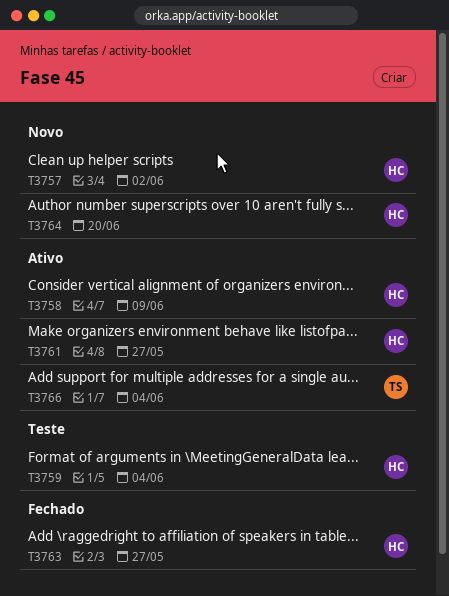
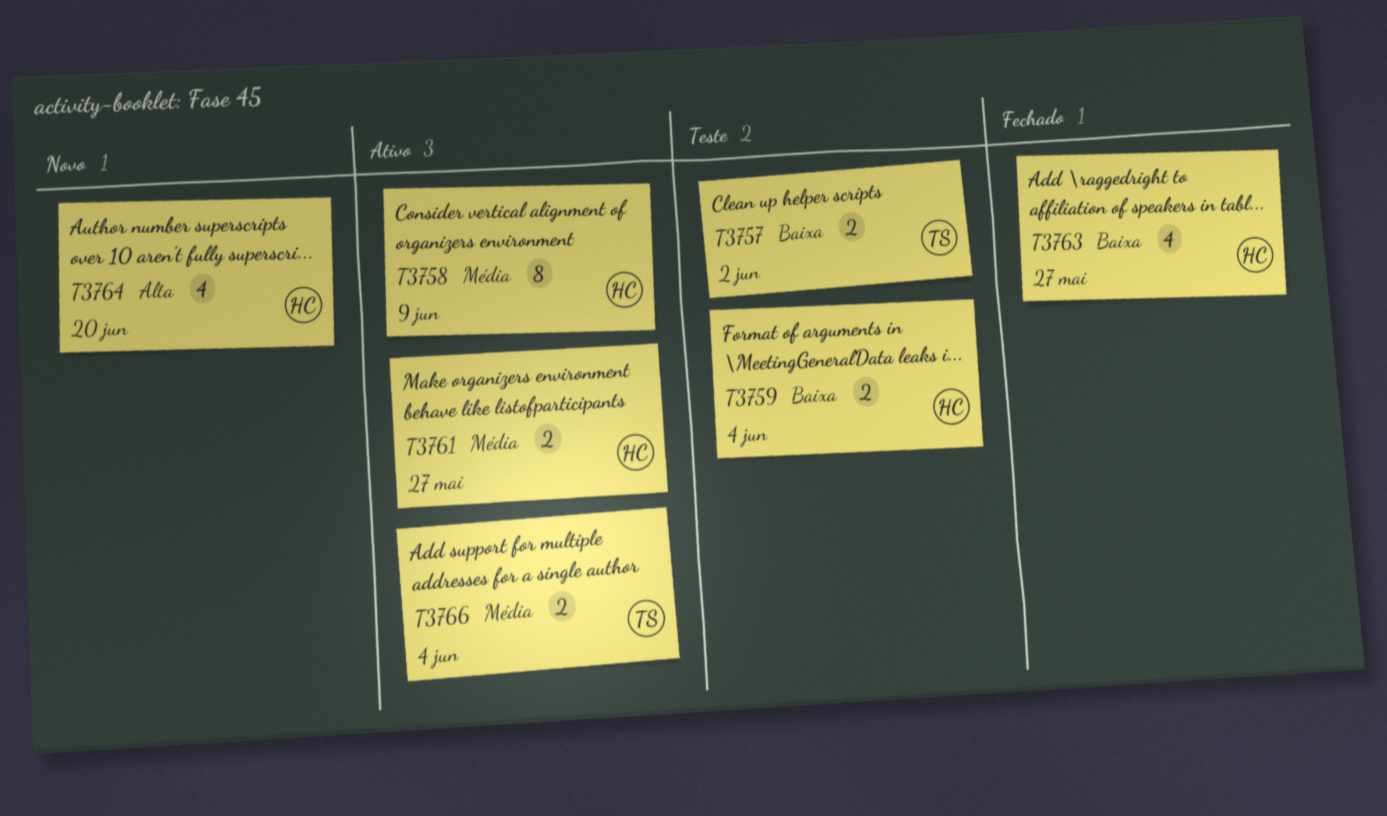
T3757, status: Novo -> Teste
T3757, owner: HC -> TS

